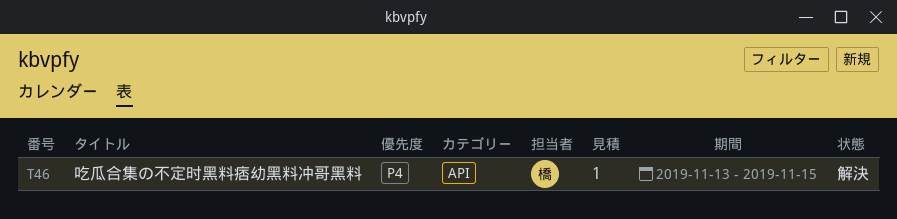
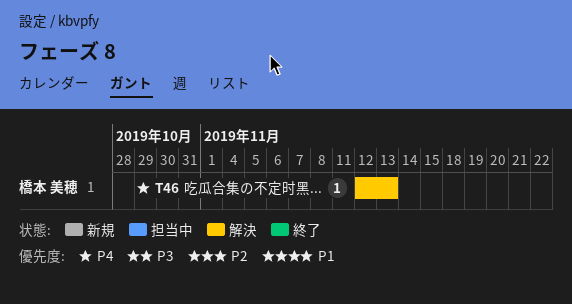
T46, start: Nov 13 -> Nov 12
T46, due: Nov 15 -> Nov 13

